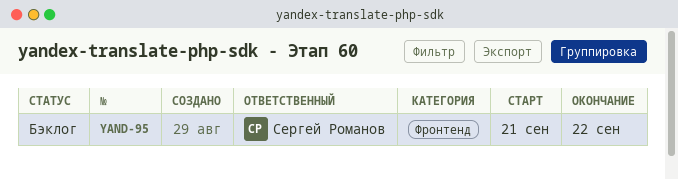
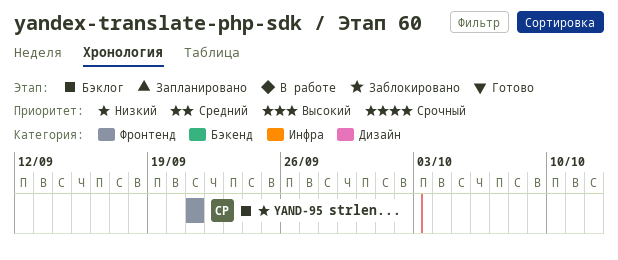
YAND-95, due: Sep 22 -> Sep 21

